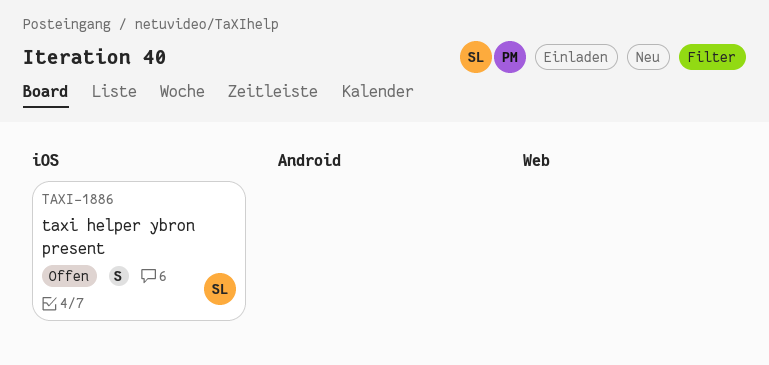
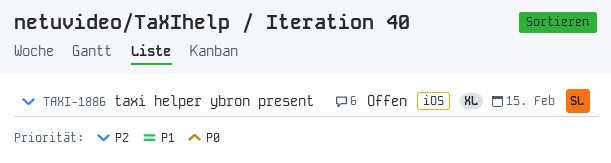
TAXI-1886, estimate: S -> XL

